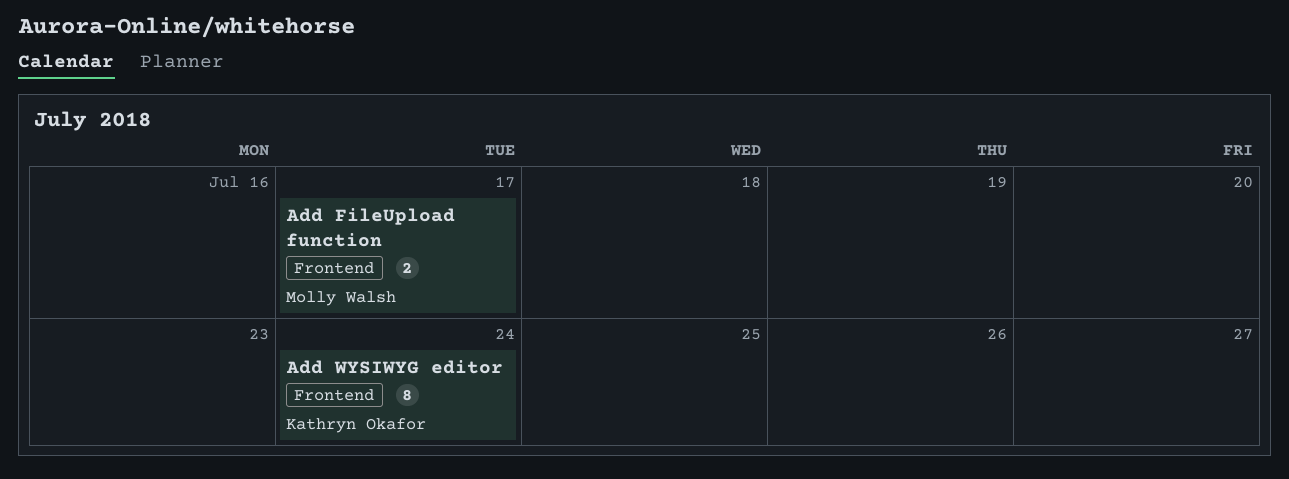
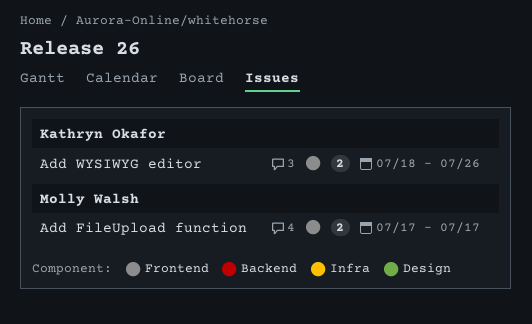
Add WYSIWYG editor, estimate: 8 -> 2
Add WYSIWYG editor, due: Jul 24 -> Jul 26

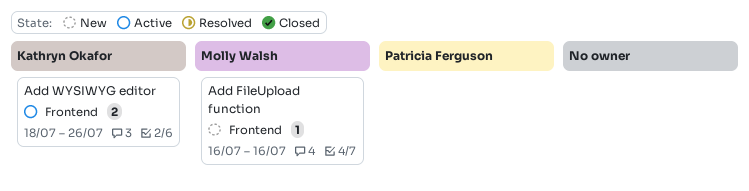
Add FileUpload function, estimate: 2 -> 1
Add FileUpload function, start: Jul 17 -> Jul 16
Add FileUpload function, due: Jul 17 -> Jul 16

